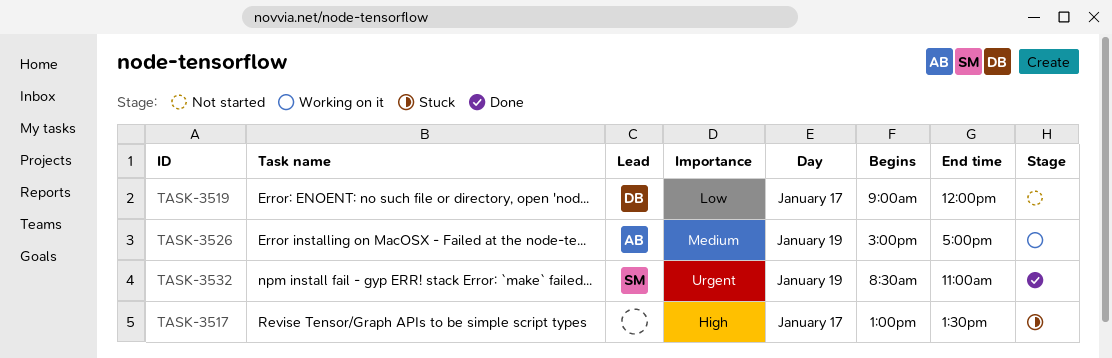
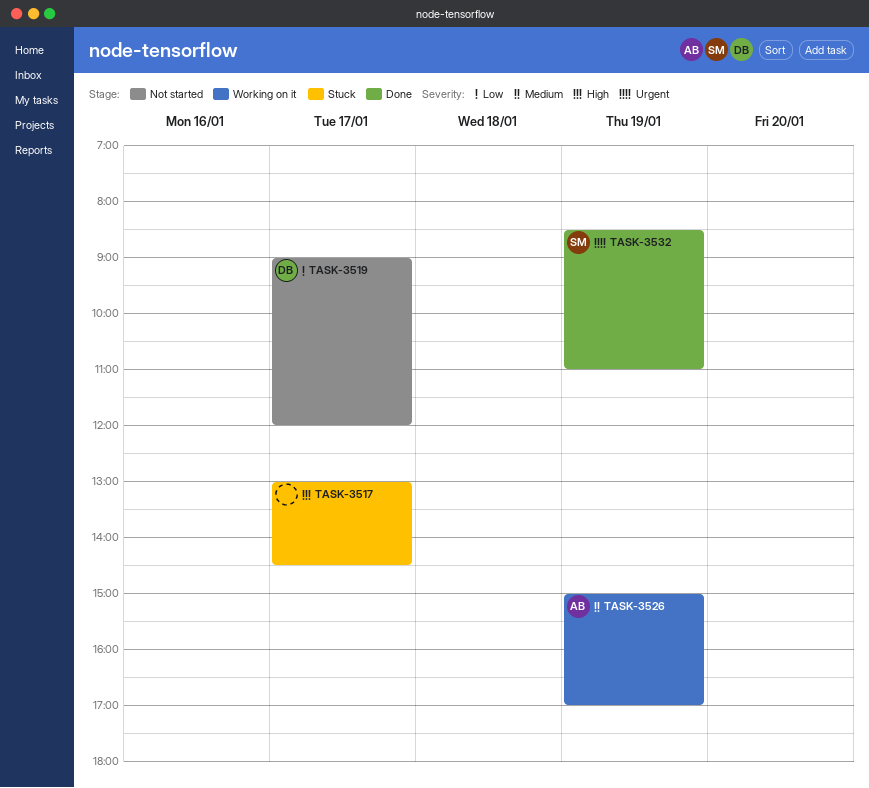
TASK-3517, ends: 13:30 -> 14:30

